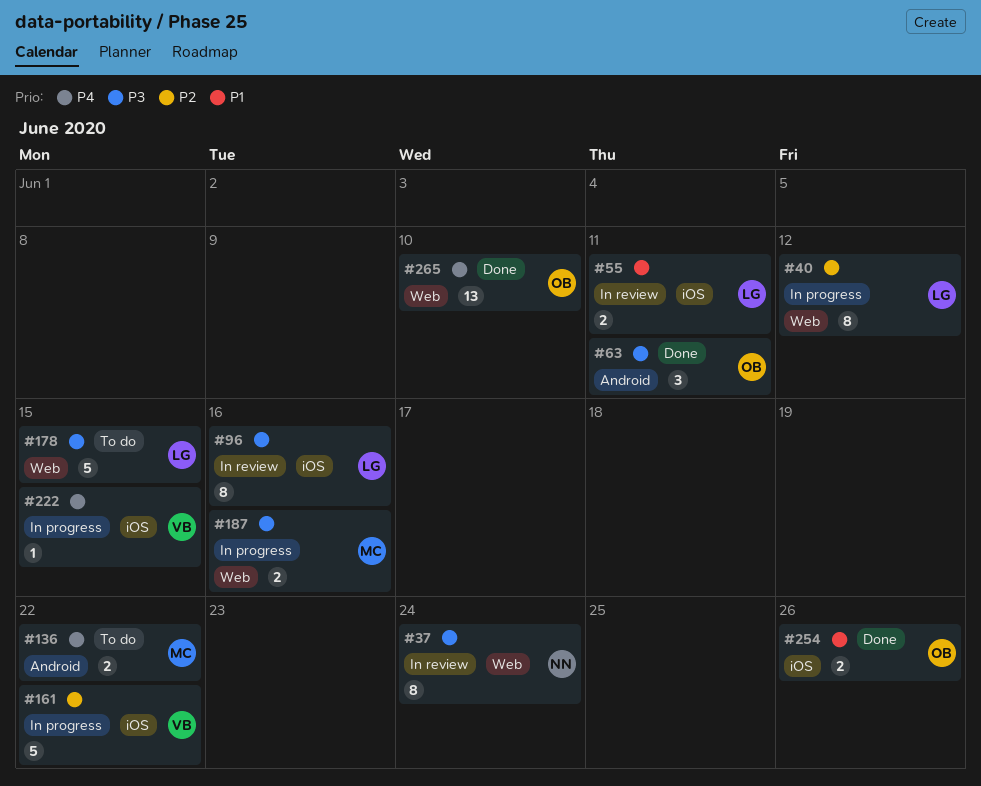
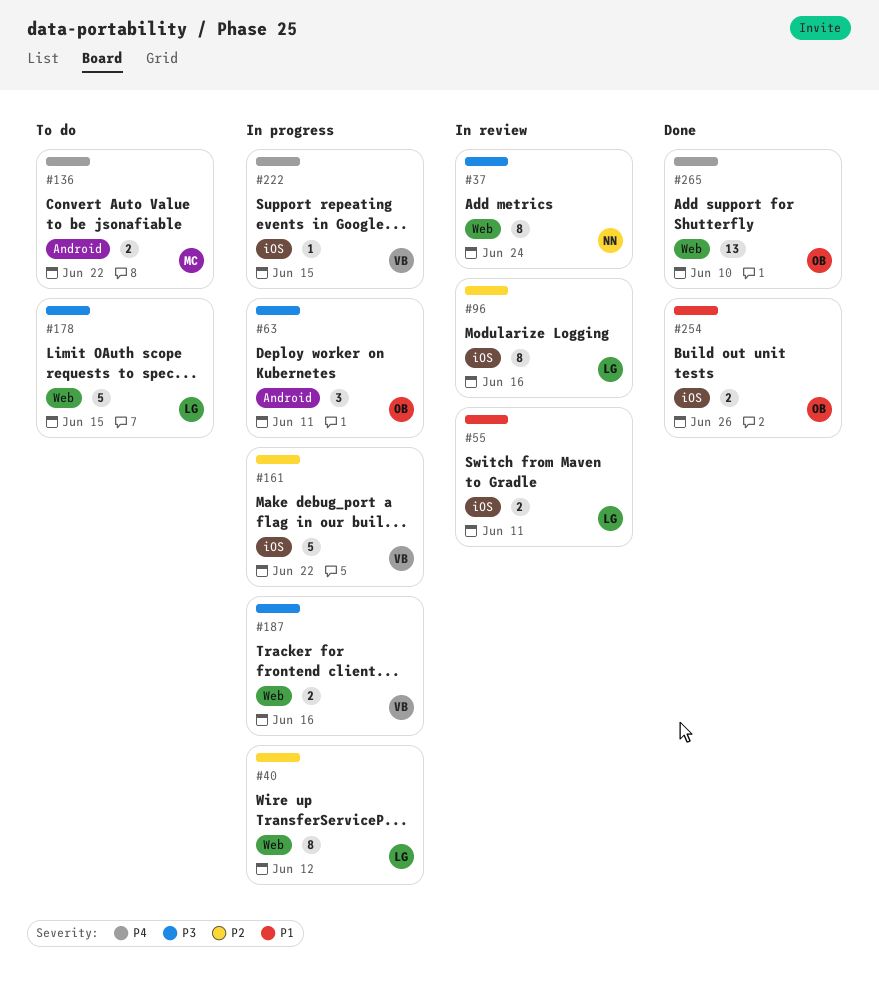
#63, status: Done -> In progress
#96, priority: P3 -> P2
#187, owner: MC -> VB

